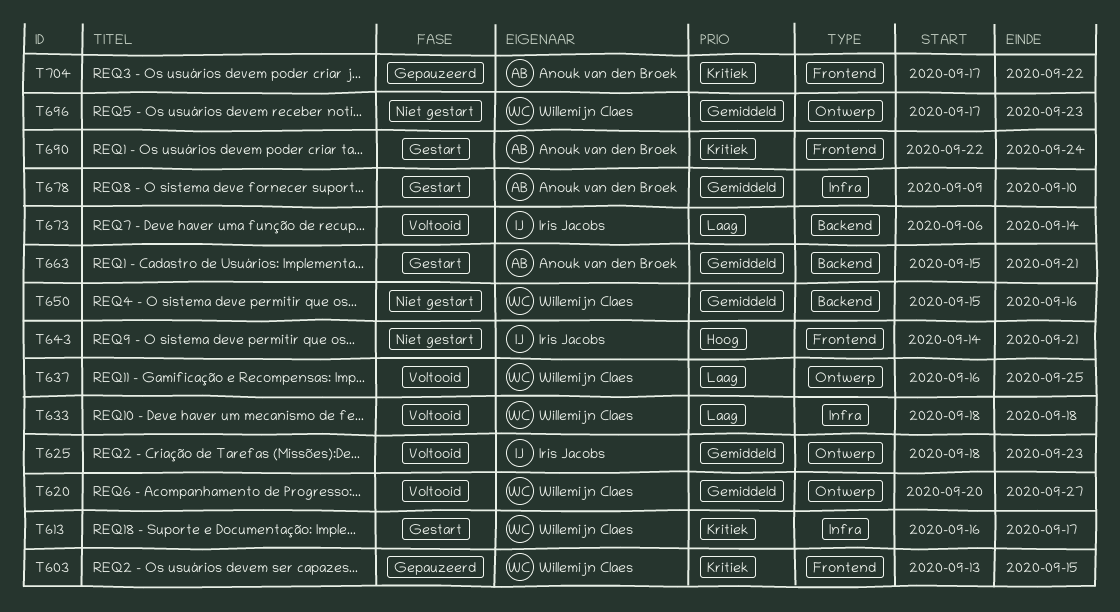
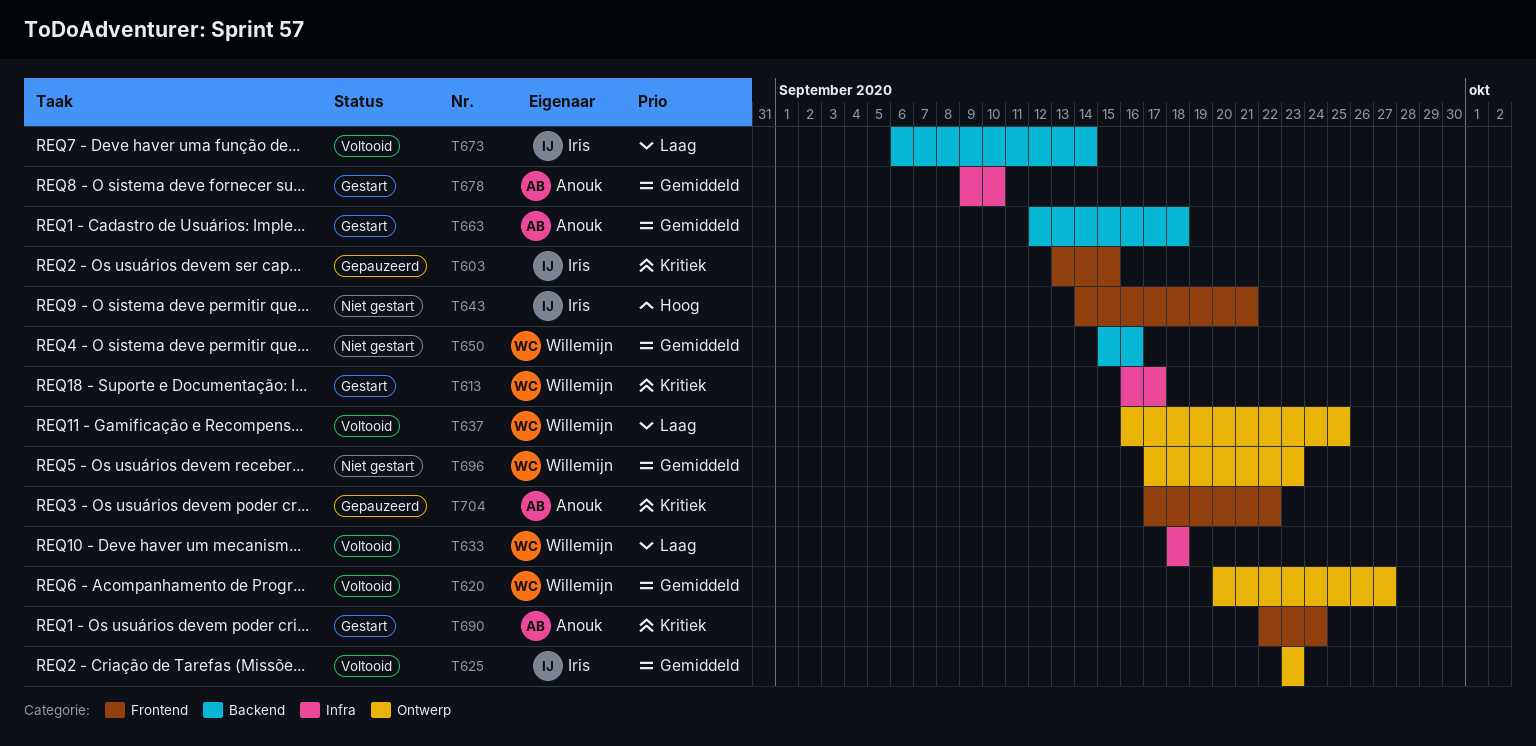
T603, owner: Willemijn Claes -> Iris Jacobs
T625, start: Sep 18 -> Sep 23
T663, start: Sep 15 -> Sep 12
T663, due: Sep 21 -> Sep 18

